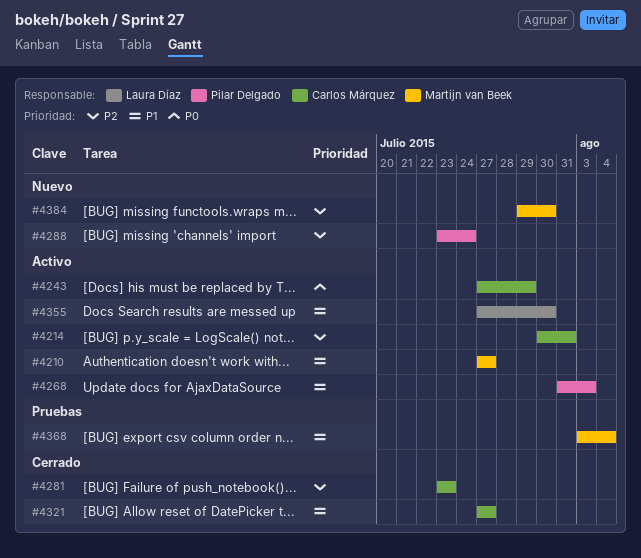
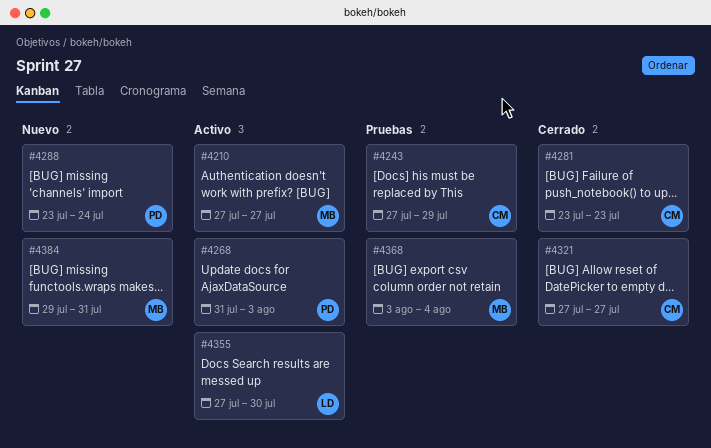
#4214: present -> none
#4243, status: Activo -> Pruebas
#4384, due: Jul 30 -> Jul 31

